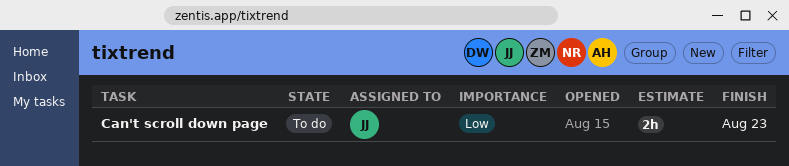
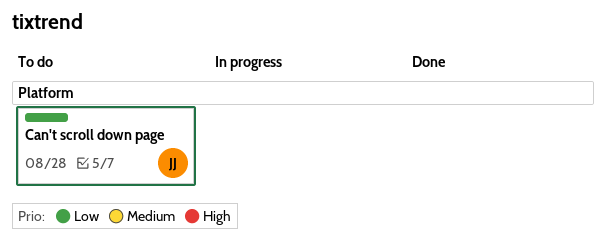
Can't scroll down page, due: Aug 23 -> Aug 28

